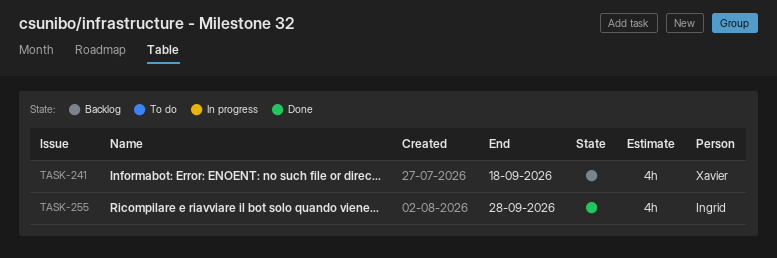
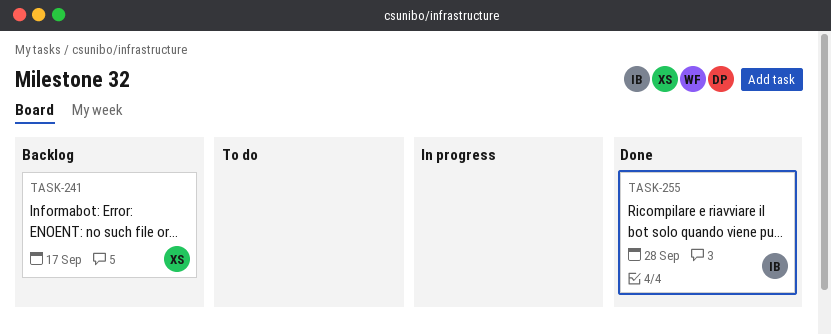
TASK-241, due: Sep 18 -> Sep 17

